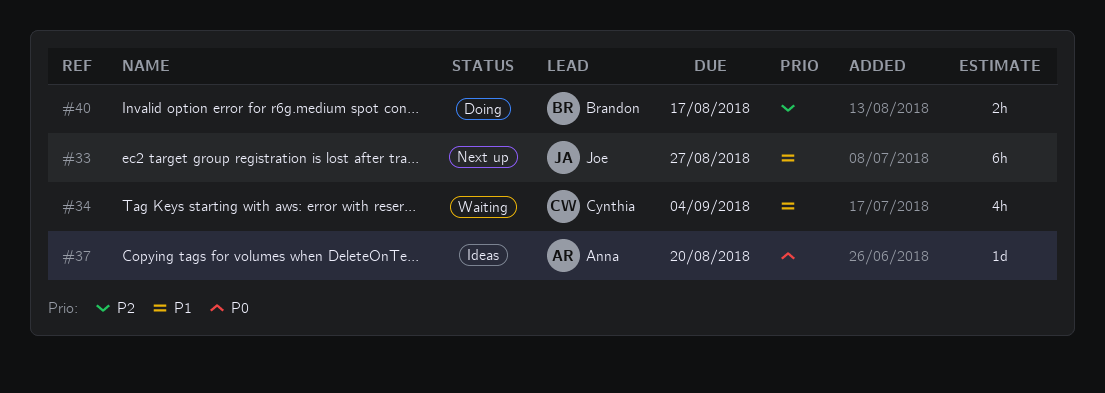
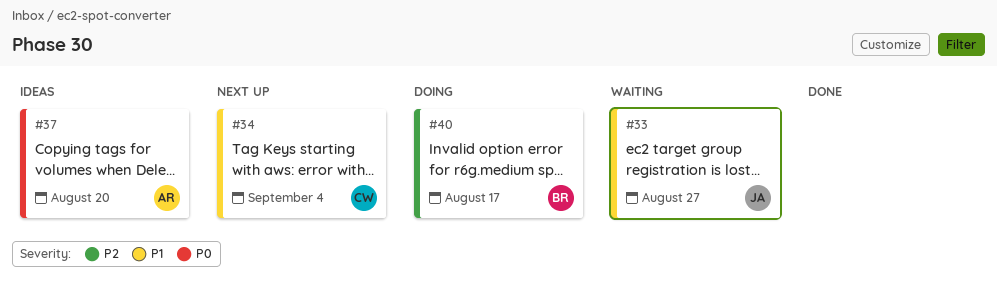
#33, status: Next up -> Waiting
#34, status: Waiting -> Next up

